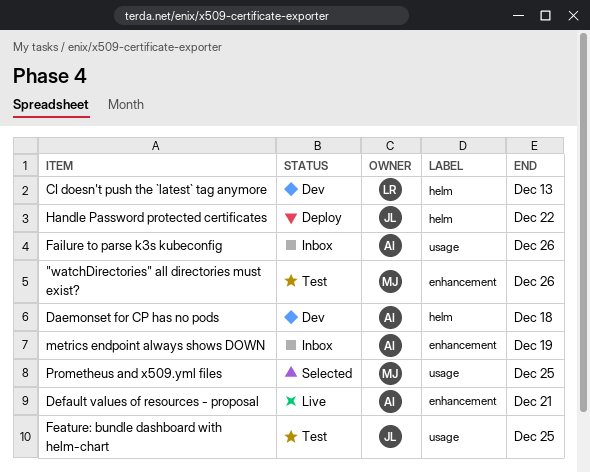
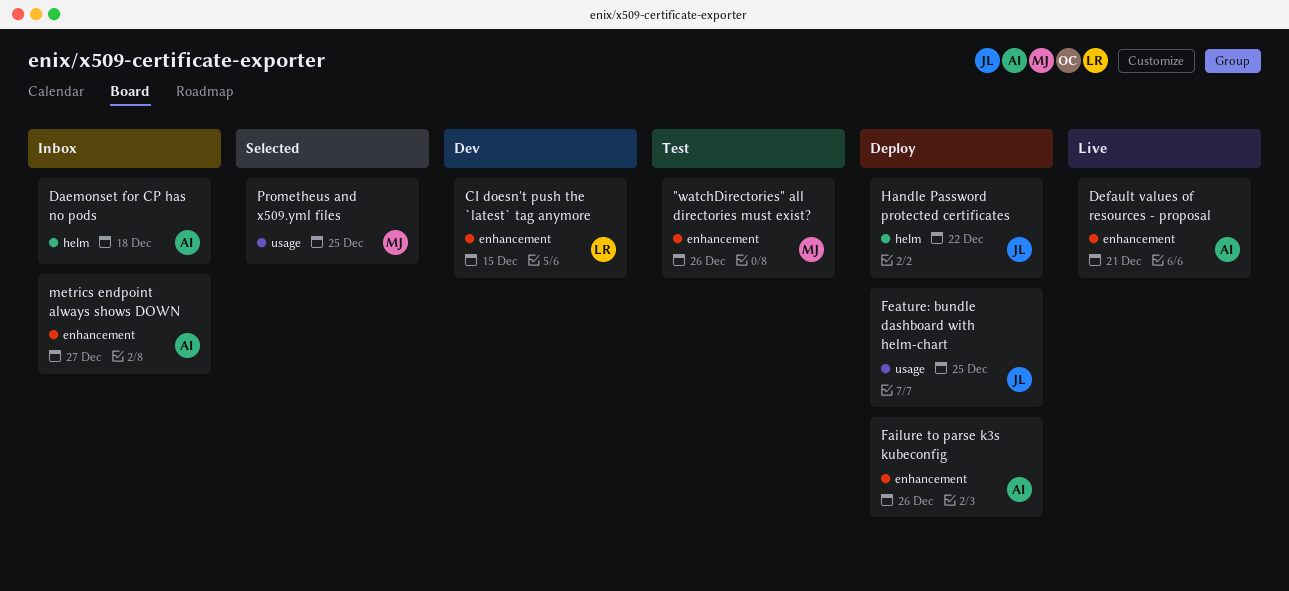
CI doesn't push the `latest` tag anymore, label: helm -> enhancement
CI doesn't push the `latest` tag anymore, due: Dec 13 -> Dec 15
Daemonset for CP has no pods, status: Dev -> Inbox
Failure to parse k3s kubeconfig, status: Inbox -> Deploy
Failure to parse k3s kubeconfig, label: usage -> enhancement
Feature: bundle dashboard with helm-chart, status: Test -> Deploy
metrics endpoint always shows DOWN, due: Dec 19 -> Dec 27

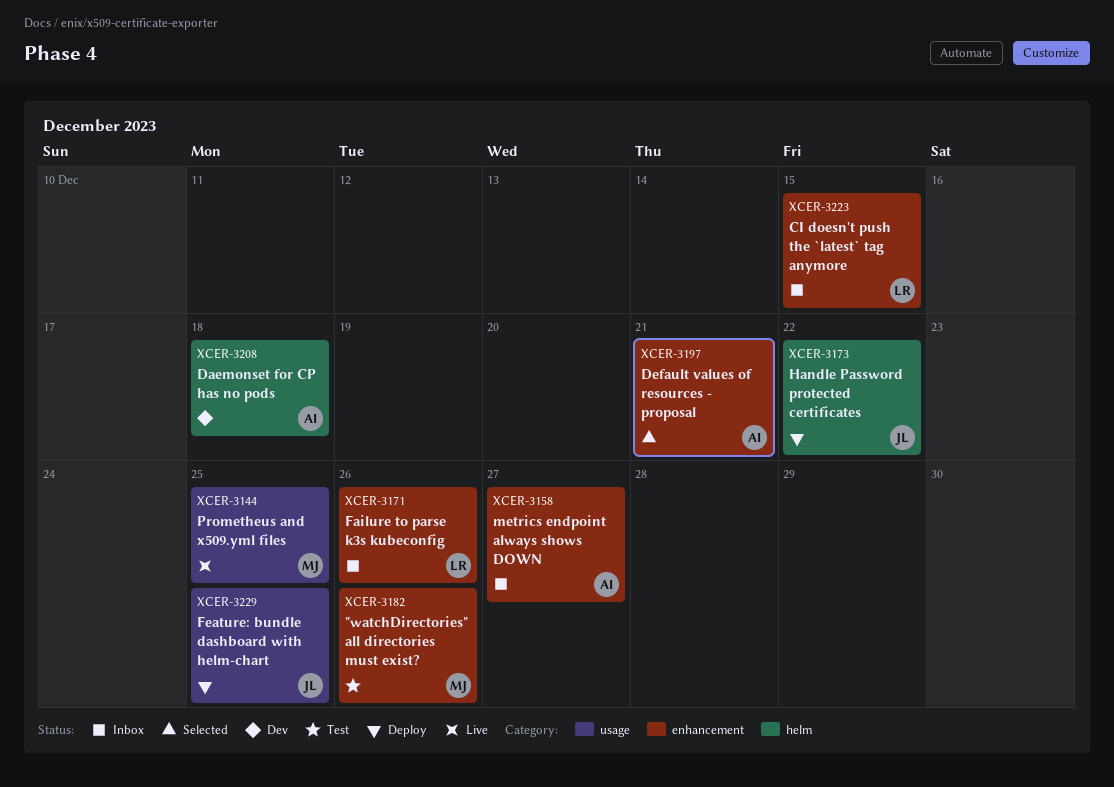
CI doesn't push the `latest` tag anymore, status: Dev -> Inbox
Daemonset for CP has no pods, status: Inbox -> Dev
Default values of resources - proposal, status: Live -> Selected
Failure to parse k3s kubeconfig, status: Deploy -> Inbox
Failure to parse k3s kubeconfig, owner: AI -> LR
Prometheus and x509.yml files, status: Selected -> Live

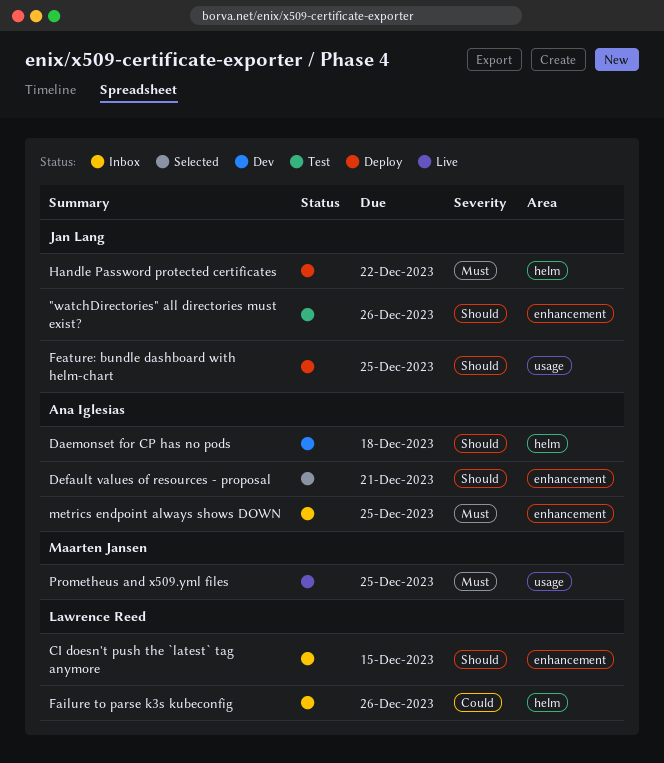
"watchDirectories" all directories must exist?, owner: Maarten Jansen -> Jan Lang
Failure to parse k3s kubeconfig, label: enhancement -> helm
metrics endpoint always shows DOWN, due: Dec 27 -> Dec 25

